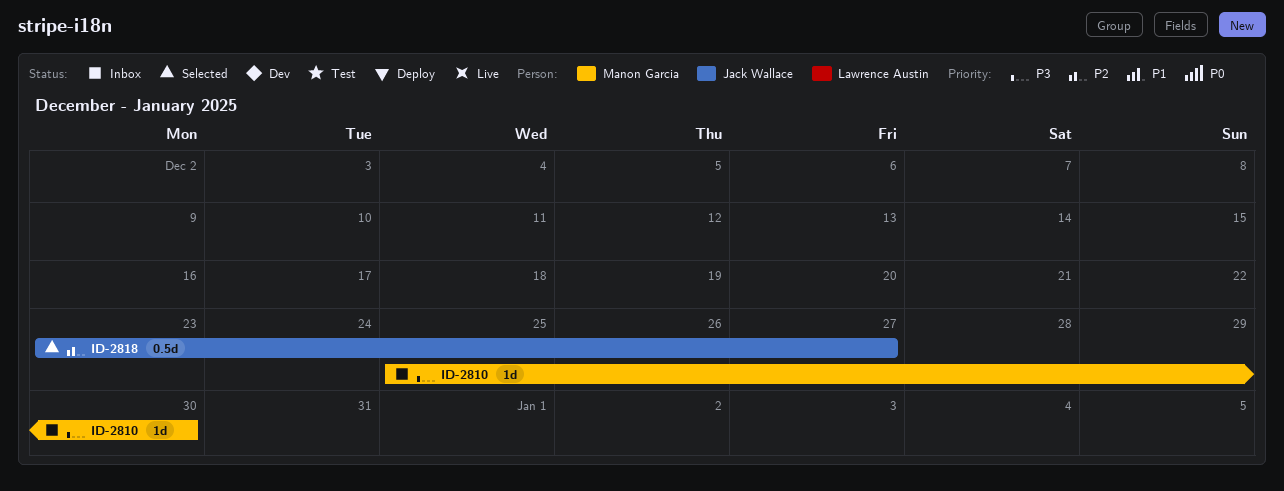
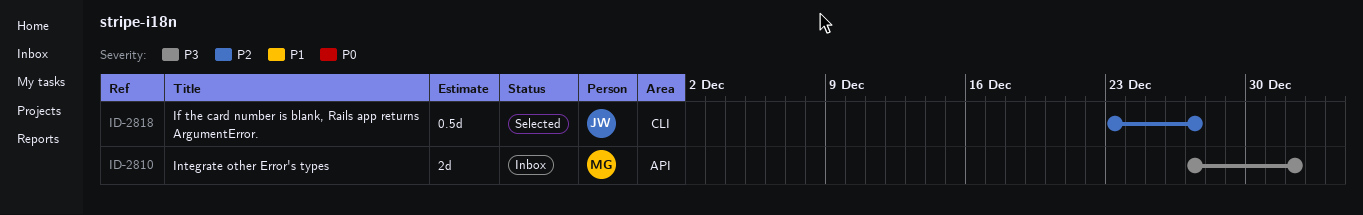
ID-2810, estimate: 1d -> 2d
ID-2810, start: Dec 25 -> Dec 27
ID-2810, due: Dec 30 -> Jan 1

